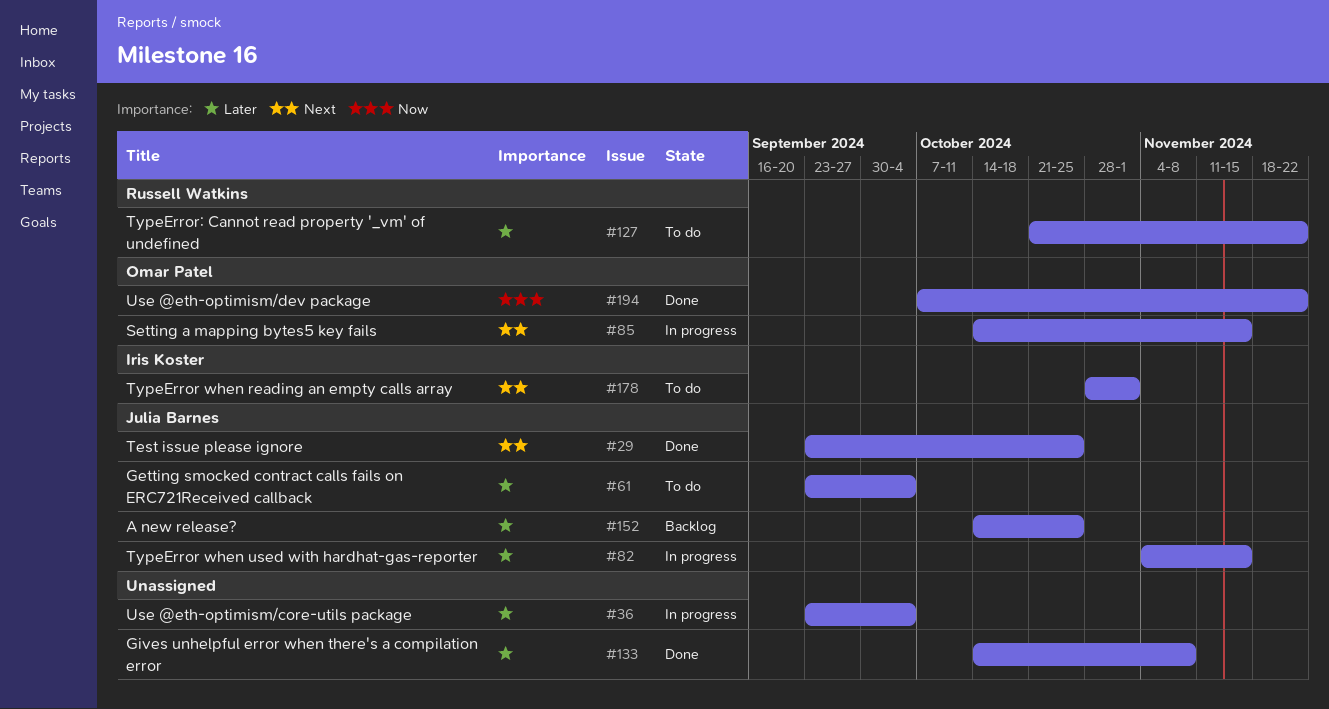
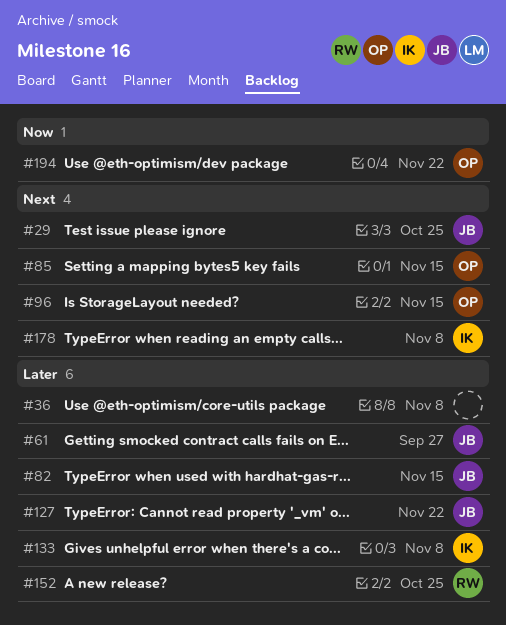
#36, due: Oct 4 -> Nov 8
#61, due: Oct 4 -> Sep 27
#96: none -> present
#127, owner: Russell Watkins -> Julia Barnes
#133, owner: none -> Iris Koster
#152, owner: Julia Barnes -> Russell Watkins
#178, due: Nov 1 -> Nov 8

